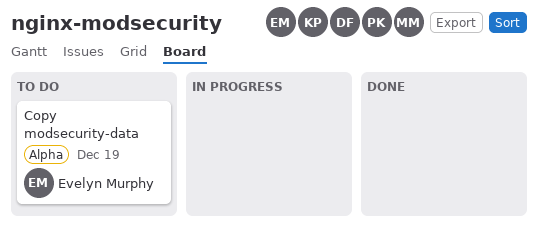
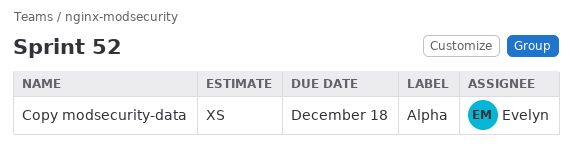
Copy modsecurity-data, due: Dec 19 -> Dec 18

